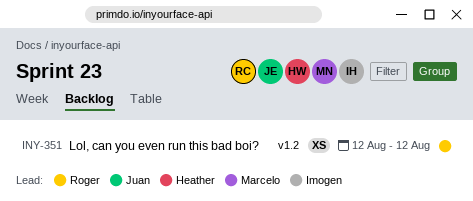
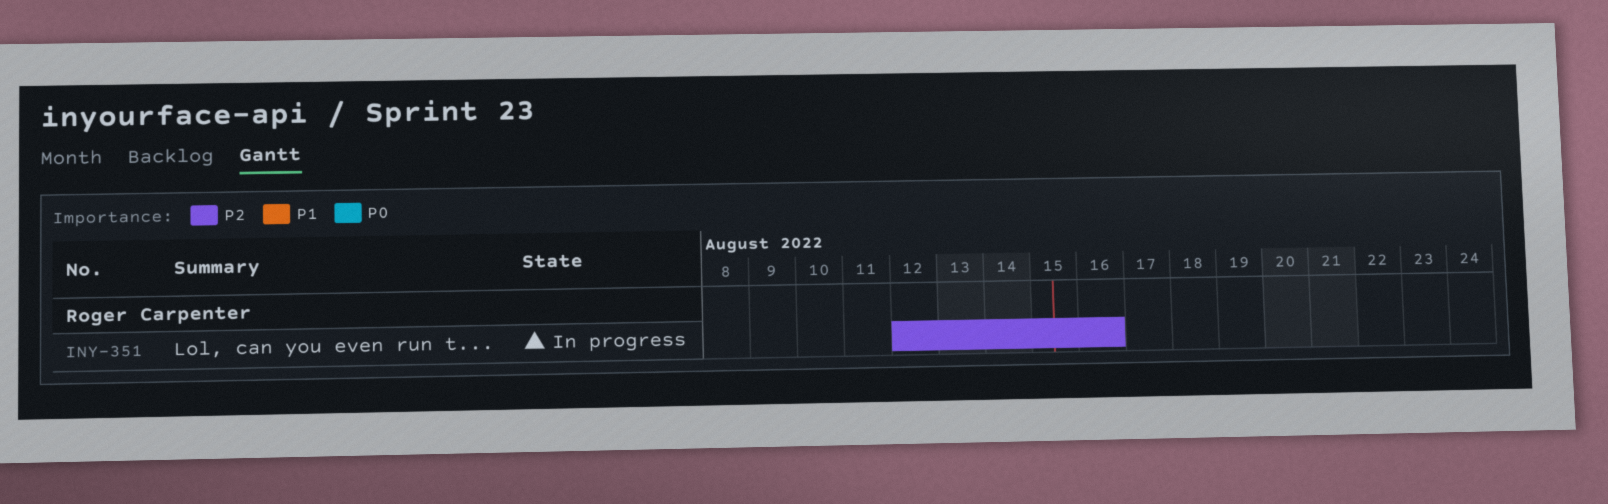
INY-351, due: Aug 12 -> Aug 16

